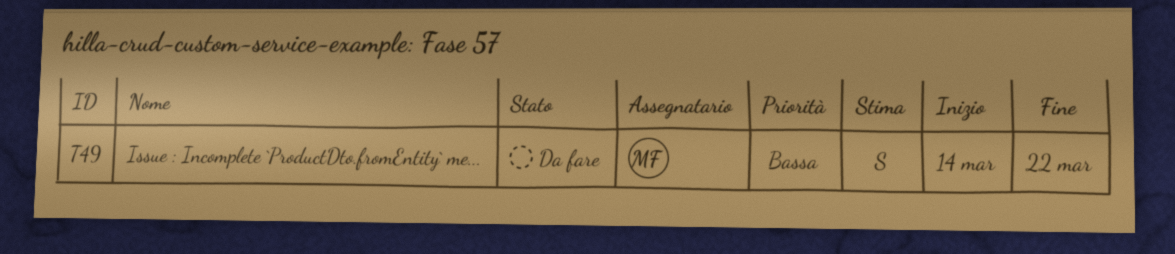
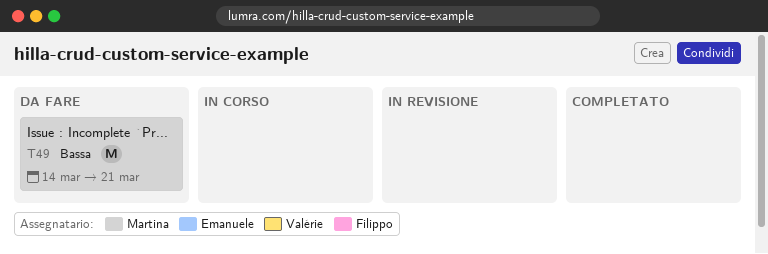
T49, estimate: S -> M
T49, due: Mar 22 -> Mar 21

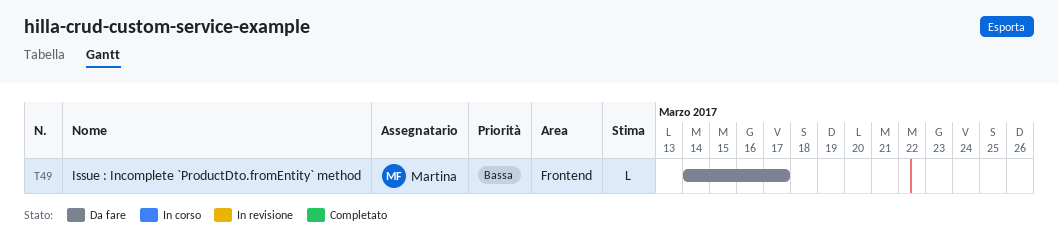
T49, estimate: M -> L
T49, due: Mar 21 -> Mar 17

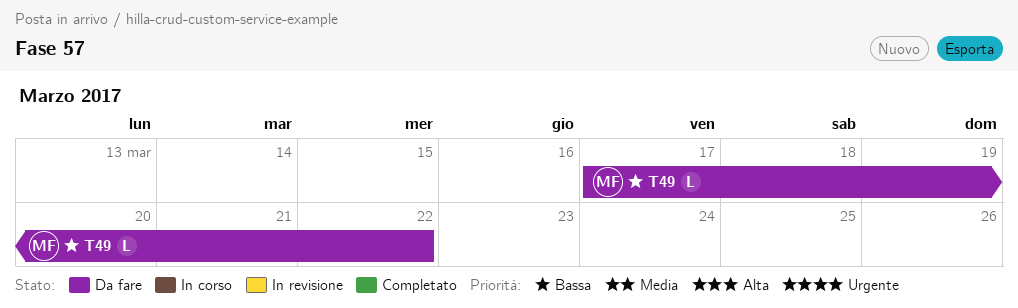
T49, start: Mar 14 -> Mar 17
T49, due: Mar 17 -> Mar 22

